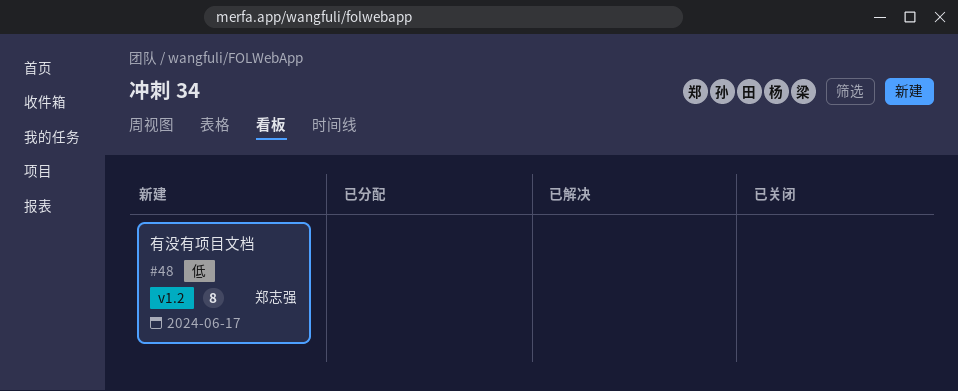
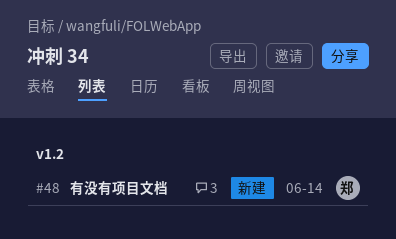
#48, due: Jun 17 -> Jun 14

